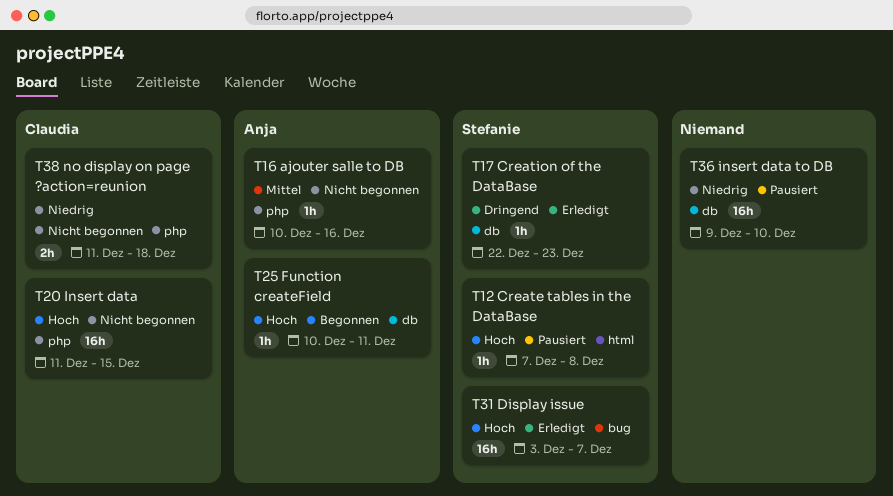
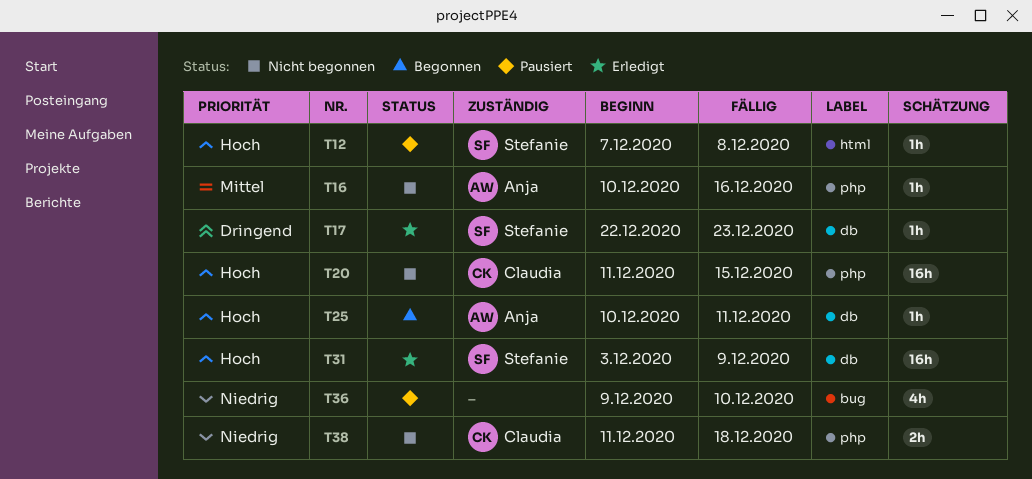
T31, label: bug -> db
T31, due: Dec 7 -> Dec 9
T36, label: db -> bug
T36, estimate: 16h -> 4h

